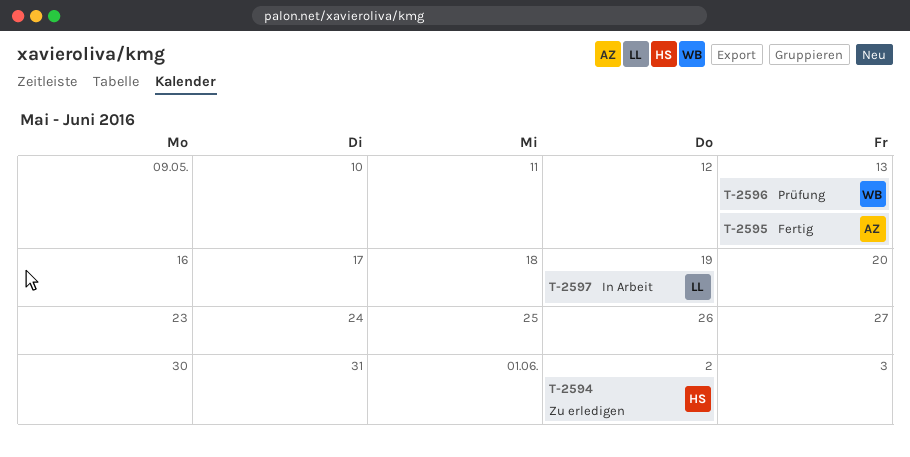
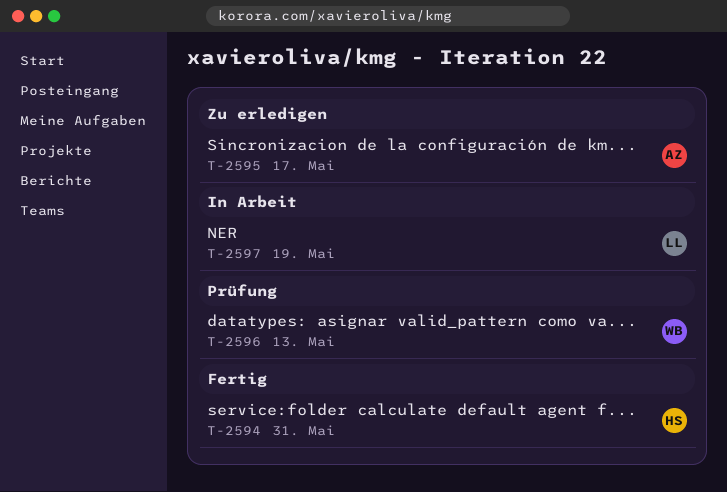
T-2594, status: Zu erledigen -> Fertig
T-2594, due: Jun 2 -> May 31
T-2595, status: Fertig -> Zu erledigen
T-2595, due: May 13 -> May 17

